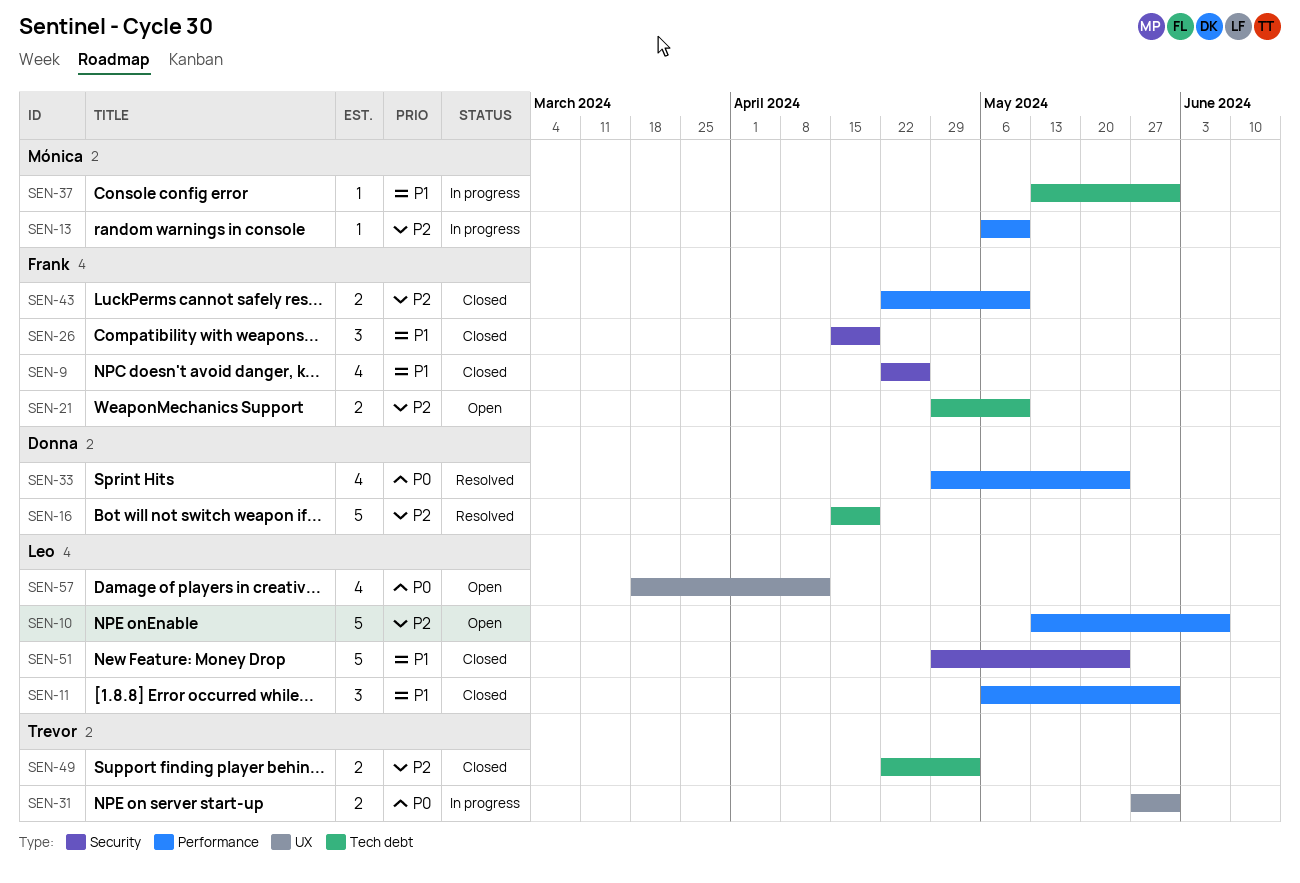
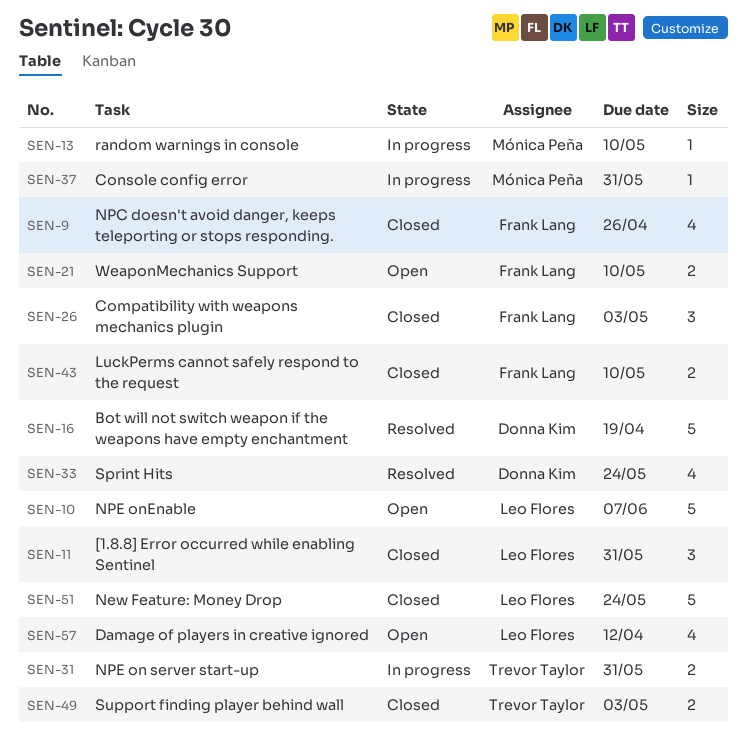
SEN-26, due: Apr 19 -> May 3

